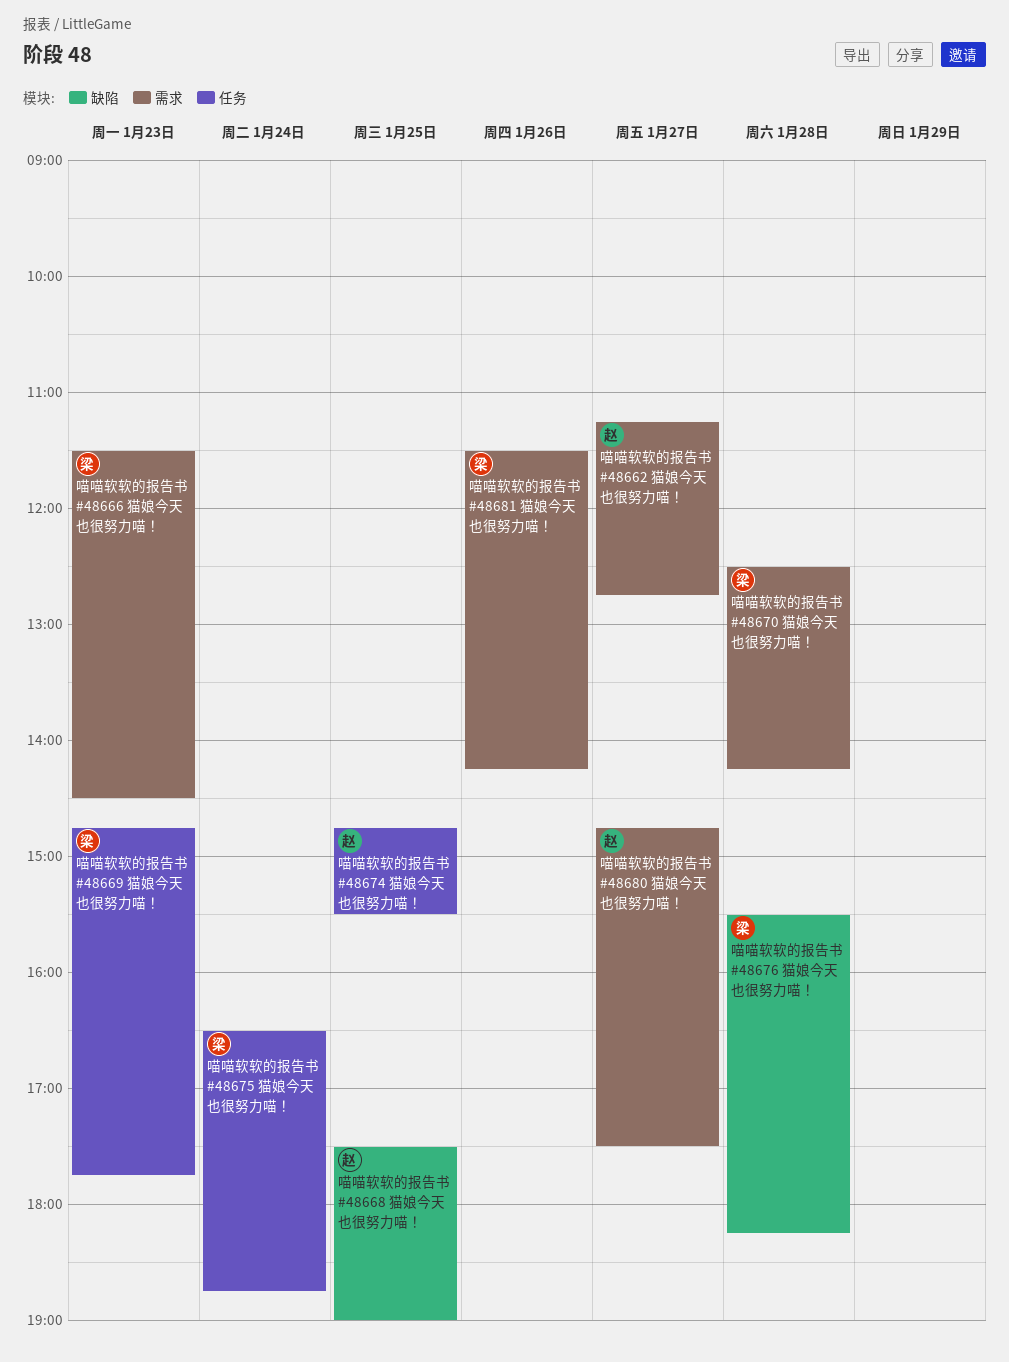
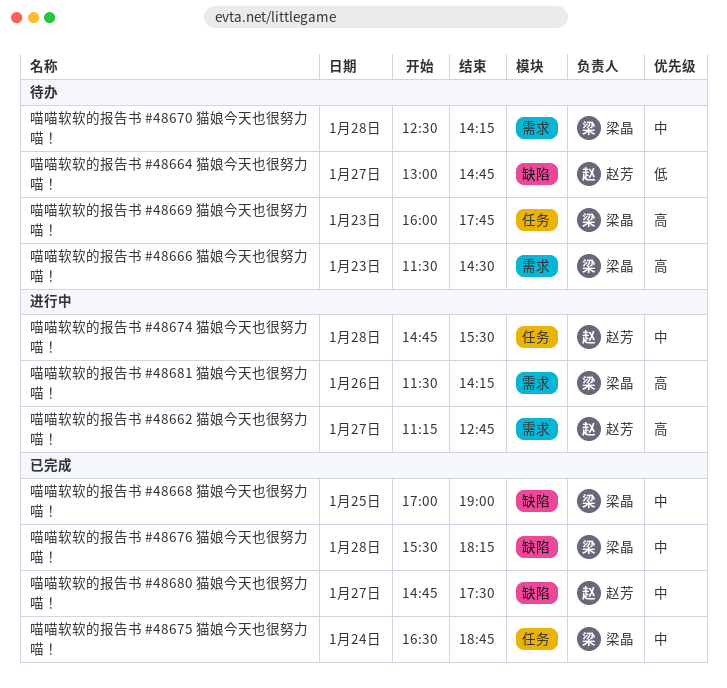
喵喵软软的报告书 #48664 猫娘今天也很努力喵！: none -> present
喵喵软软的报告书 #48668 猫娘今天也很努力喵！, owner: 赵芳 -> 梁晶
喵喵软软的报告书 #48668 猫娘今天也很努力喵！, begins: 17:30 -> 17:00
喵喵软软的报告书 #48669 猫娘今天也很努力喵！, begins: 14:45 -> 16:00
喵喵软软的报告书 #48674 猫娘今天也很努力喵！, day: Jan 25 -> Jan 28
喵喵软软的报告书 #48680 猫娘今天也很努力喵！, label: 需求 -> 缺陷

